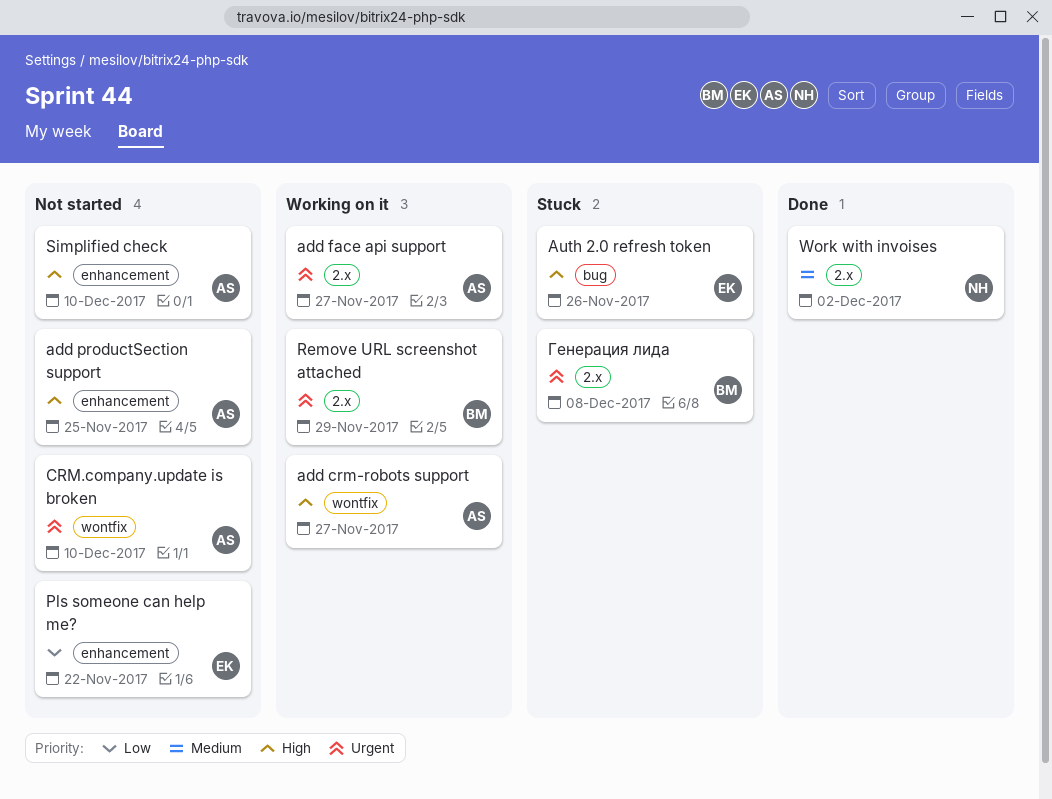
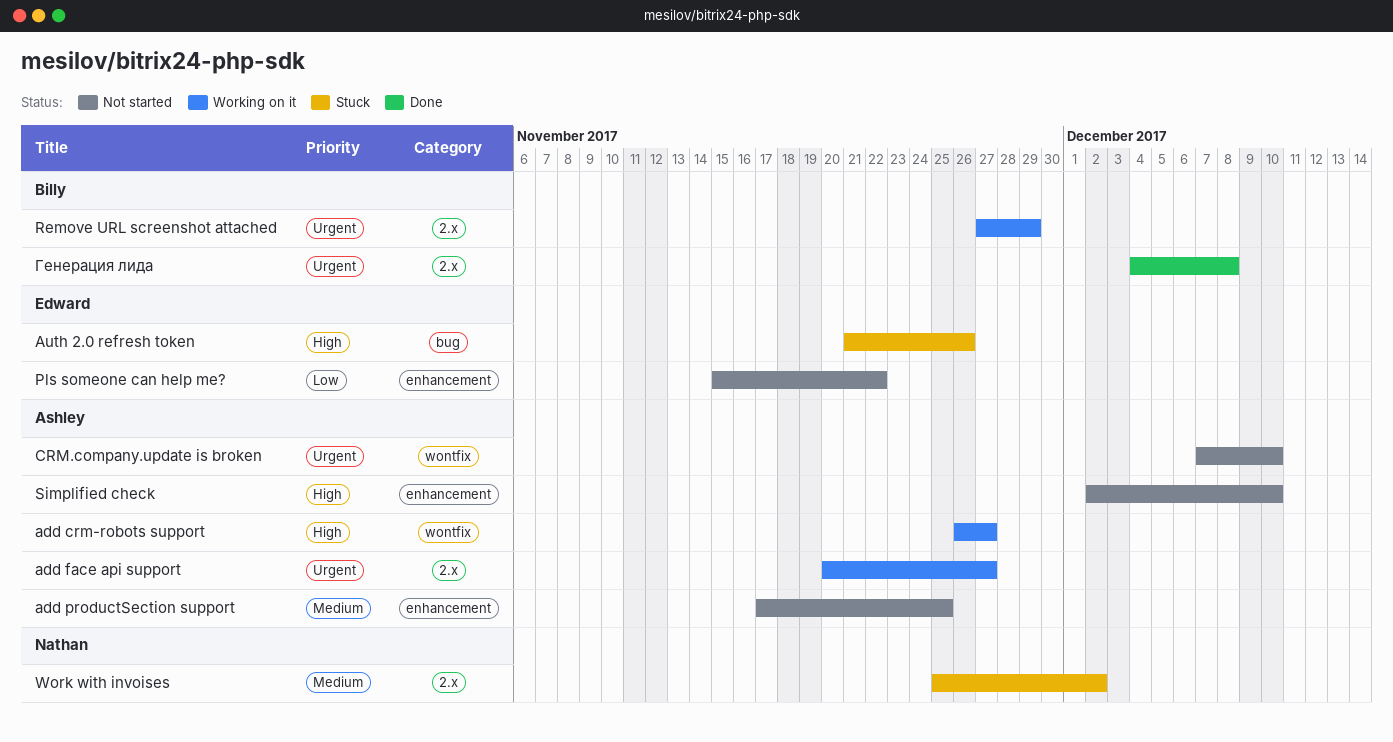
add productSection support, priority: High -> Medium
Work with invoises, status: Done -> Stuck
Генерация лида, status: Stuck -> Done

